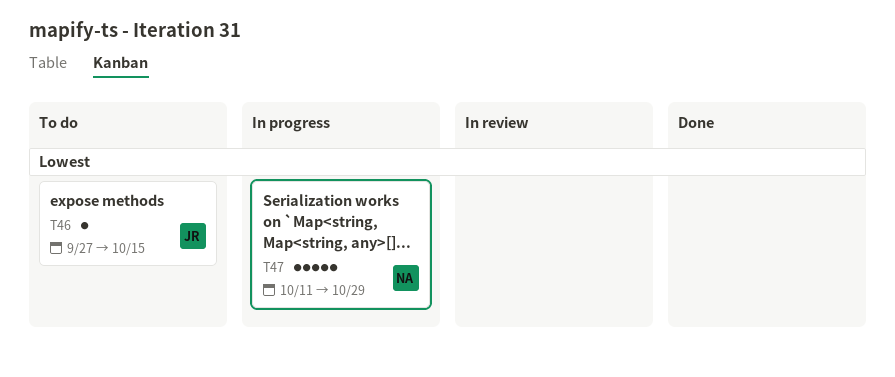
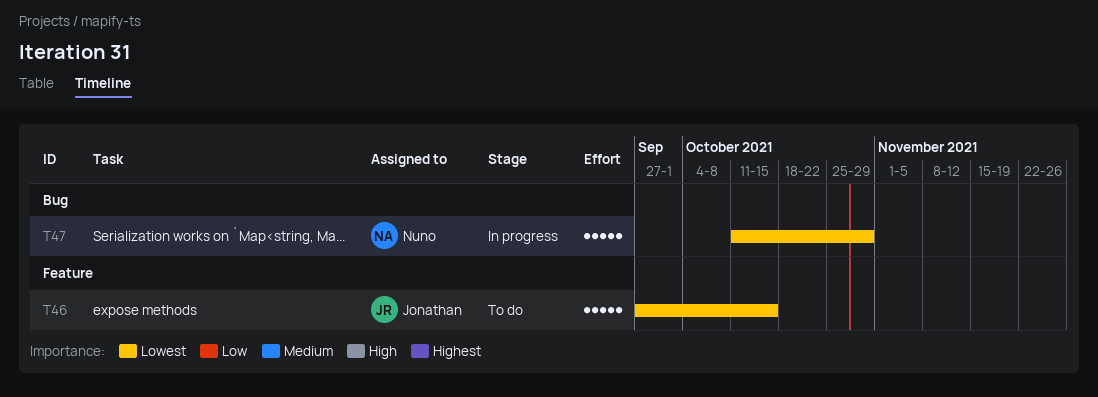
T46, estimate: 1 -> 5

